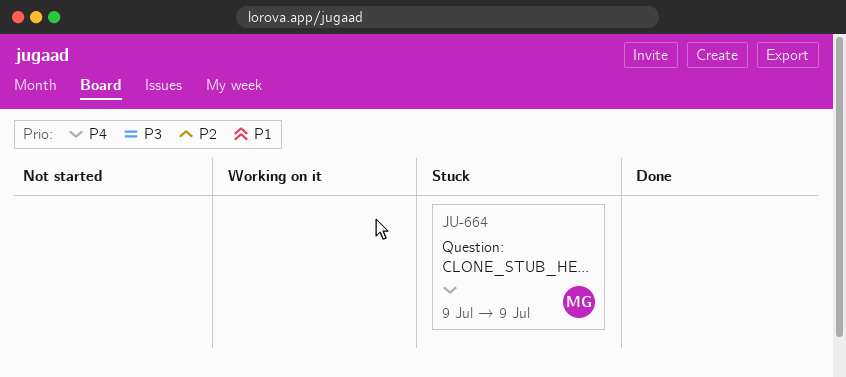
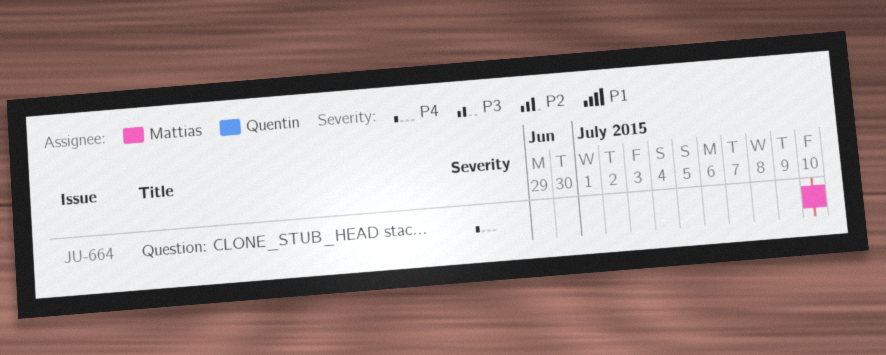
JU-664, start: Jul 9 -> Jul 10
JU-664, due: Jul 9 -> Jul 10

